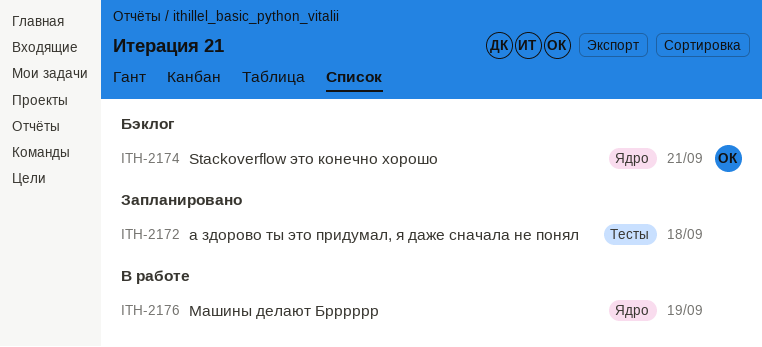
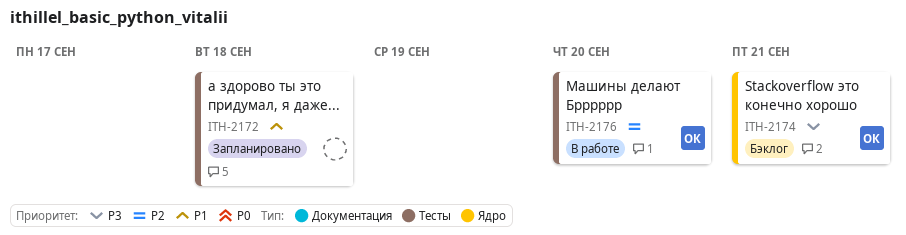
ITH-2176, owner: none -> ОК
ITH-2176, label: Ядро -> Тесты
ITH-2176, due: Sep 19 -> Sep 20

